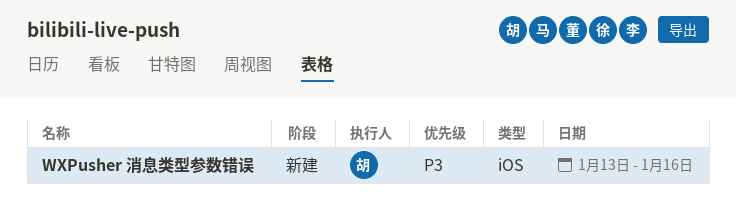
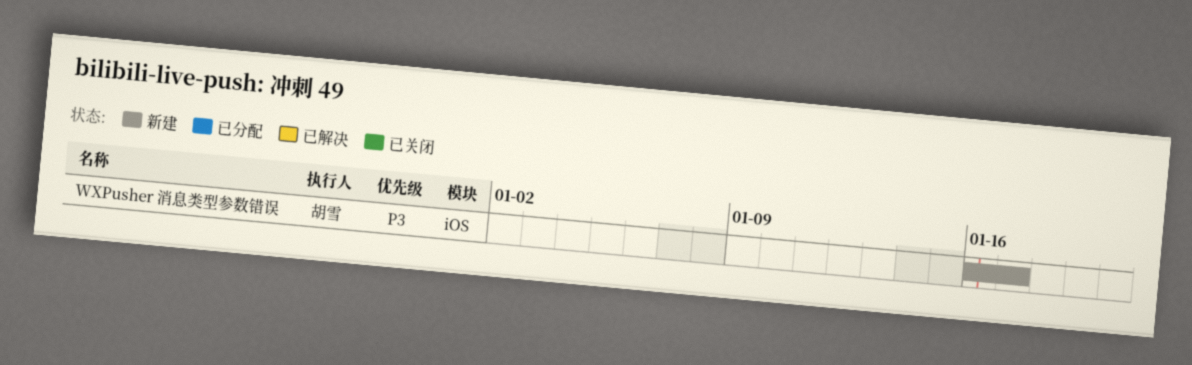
WXPusher 消息类型参数错误, start: Jan 13 -> Jan 16
WXPusher 消息类型参数错误, due: Jan 16 -> Jan 17

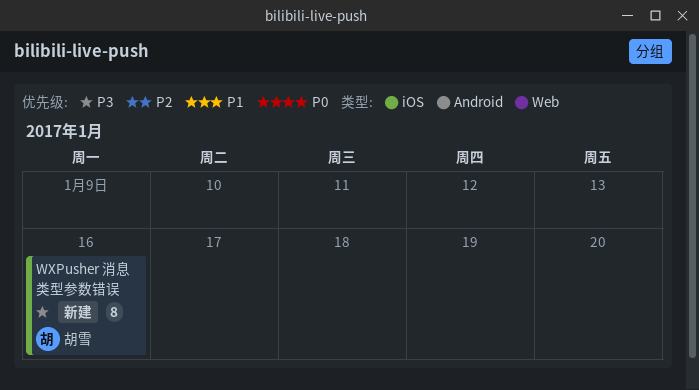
WXPusher 消息类型参数错误, due: Jan 17 -> Jan 16

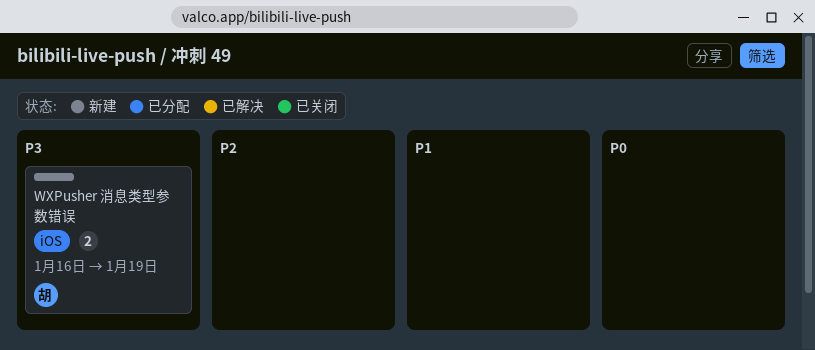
WXPusher 消息类型参数错误, estimate: 8 -> 2
WXPusher 消息类型参数错误, due: Jan 16 -> Jan 19

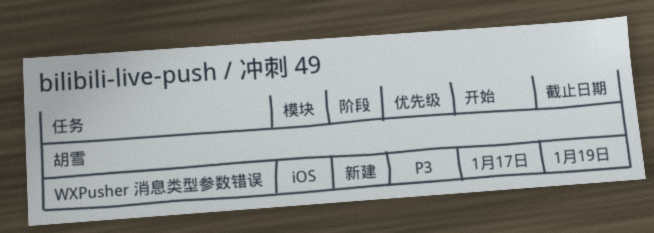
WXPusher 消息类型参数错误, start: Jan 16 -> Jan 17

